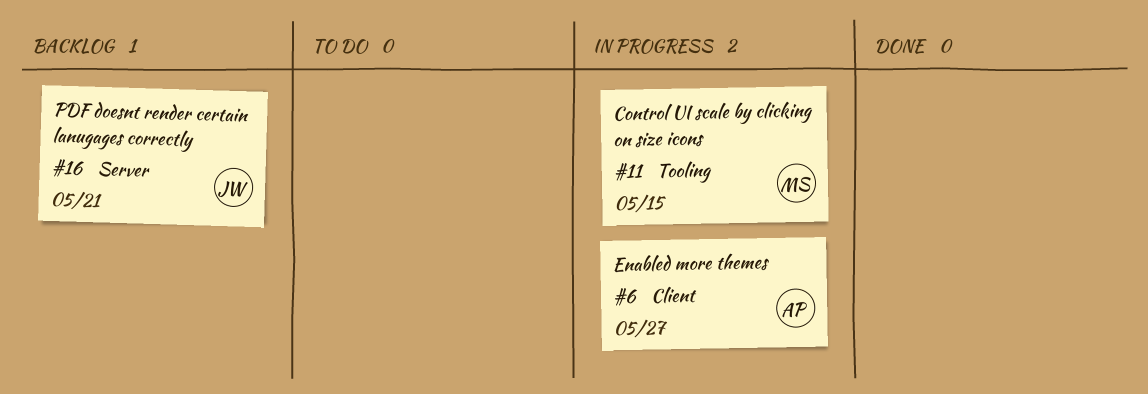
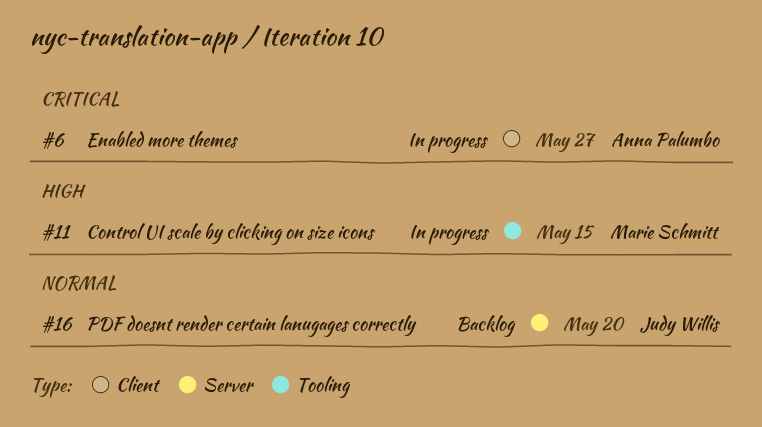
#16, due: May 21 -> May 20

